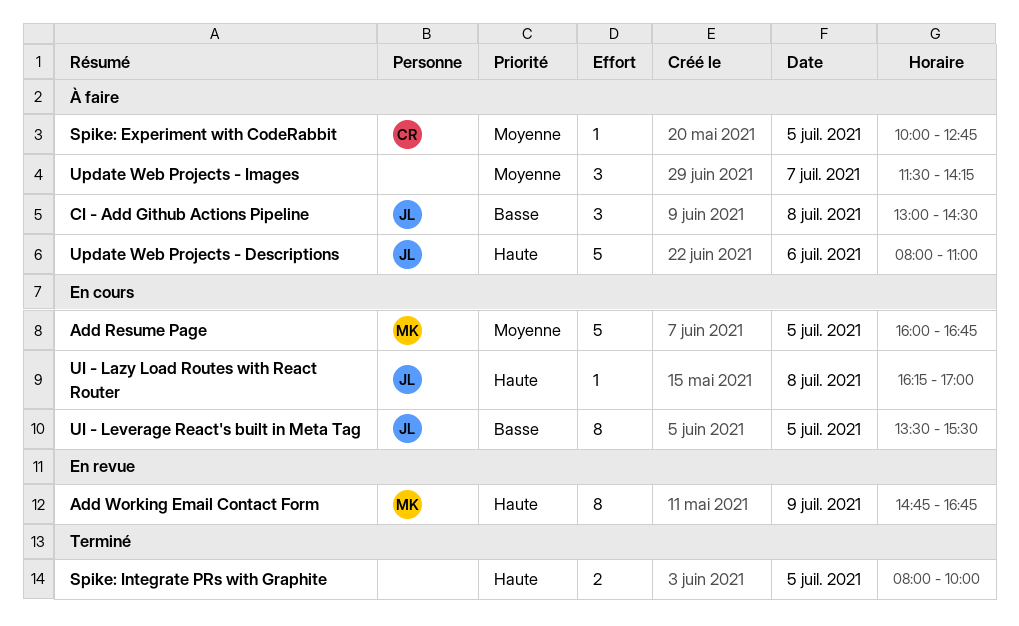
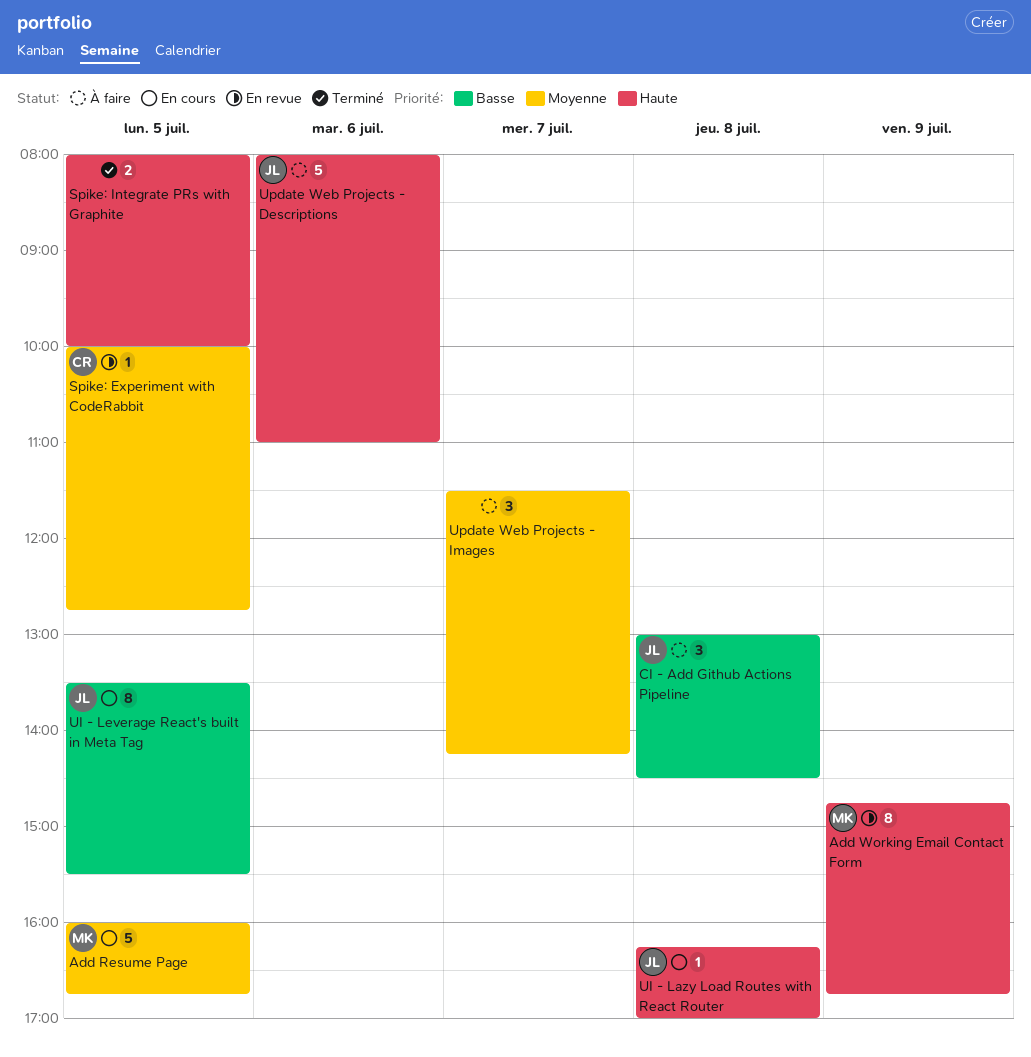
Spike: Experiment with CodeRabbit, status: À faire -> En revue

